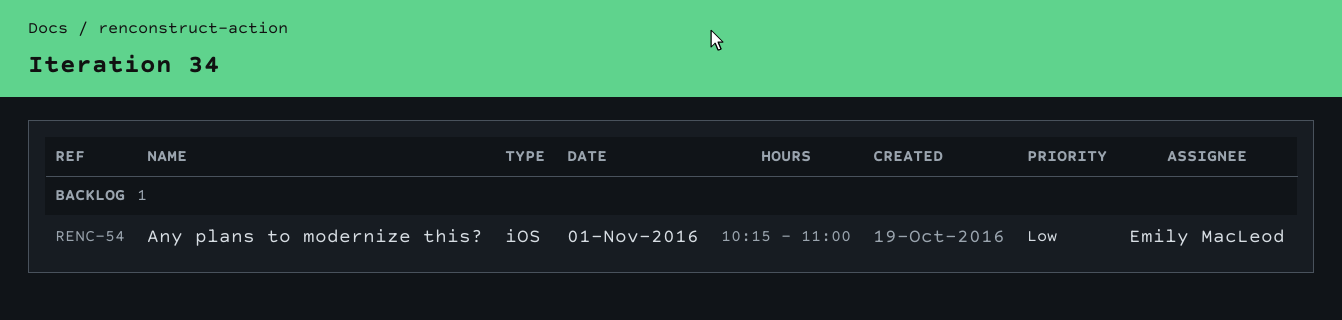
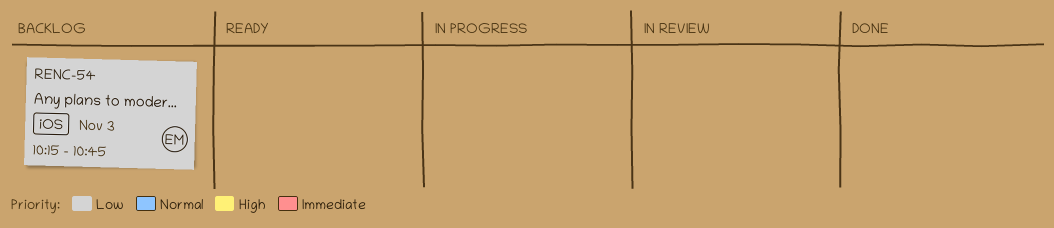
RENC-54, day: Nov 1 -> Nov 3
RENC-54, ends: 11:00 -> 10:45

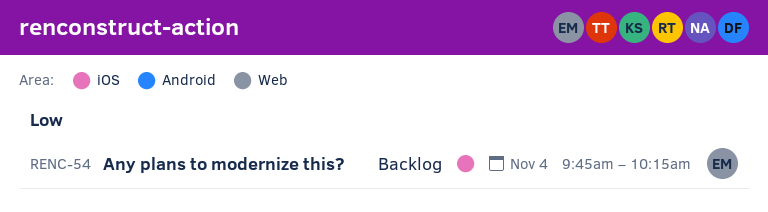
RENC-54, day: Nov 3 -> Nov 4
RENC-54, begins: 10:15 -> 09:45
RENC-54, ends: 10:45 -> 10:15

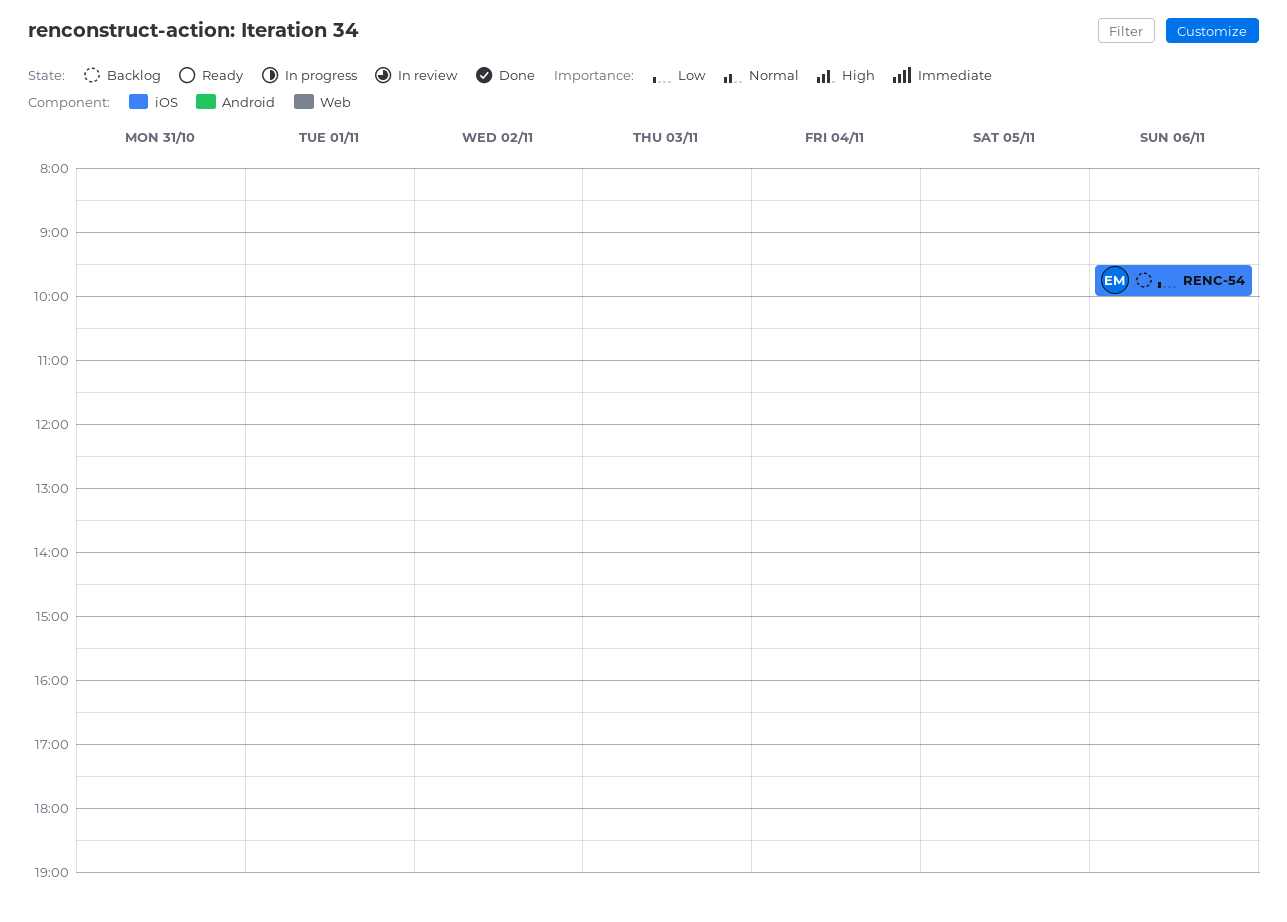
RENC-54, day: Nov 4 -> Nov 6
RENC-54, begins: 09:45 -> 09:30
RENC-54, ends: 10:15 -> 10:00

